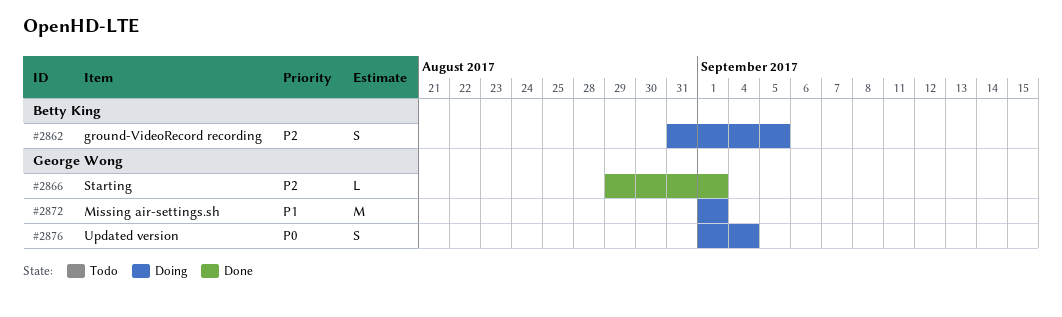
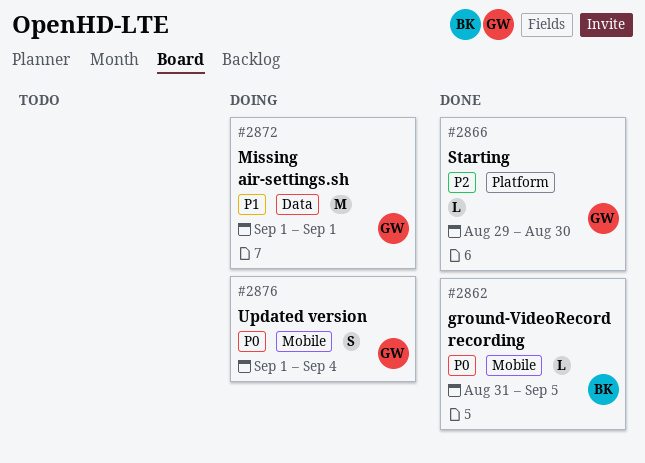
#2862, status: Doing -> Done
#2862, priority: P2 -> P0
#2862, estimate: S -> L
#2866, due: Sep 1 -> Aug 30

